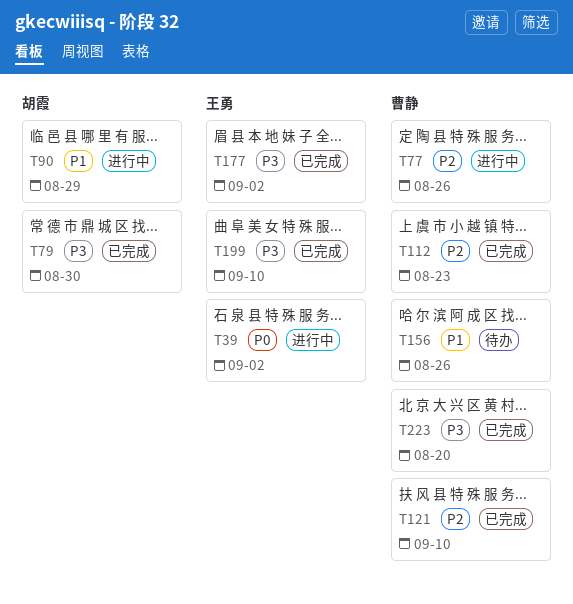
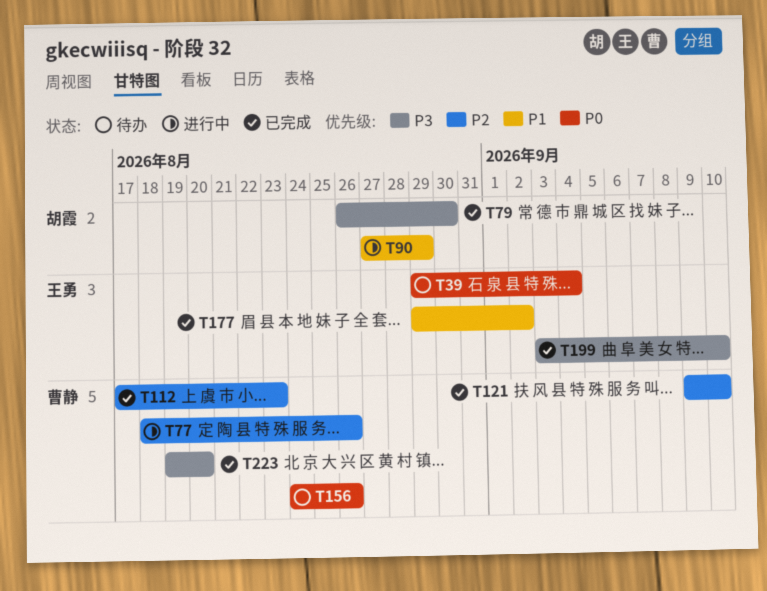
T39, status: 进行中 -> 待办
T39, due: Sep 2 -> Sep 4
T156, priority: P1 -> P0
T177, priority: P3 -> P1

